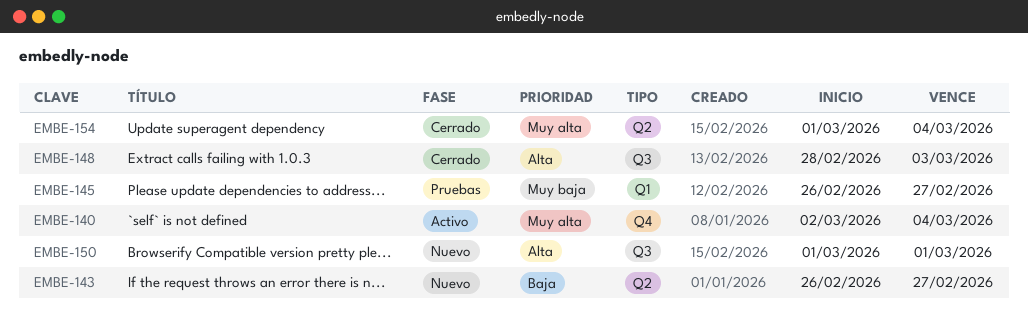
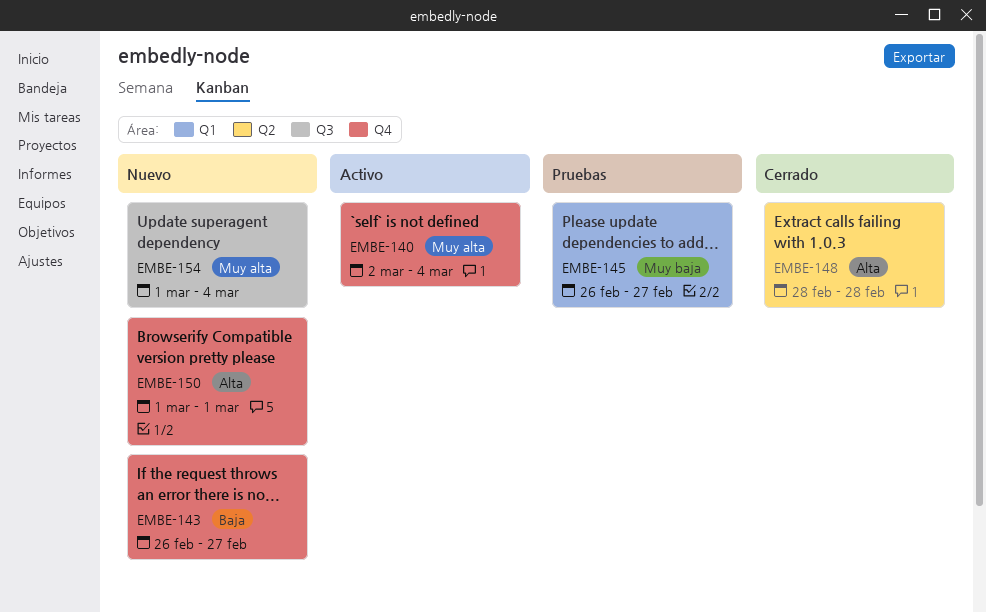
EMBE-143, label: Q2 -> Q4
EMBE-148, label: Q3 -> Q2
EMBE-148, due: Mar 3 -> Feb 28
EMBE-150, label: Q3 -> Q4
EMBE-154, status: Cerrado -> Nuevo
EMBE-154, label: Q2 -> Q3

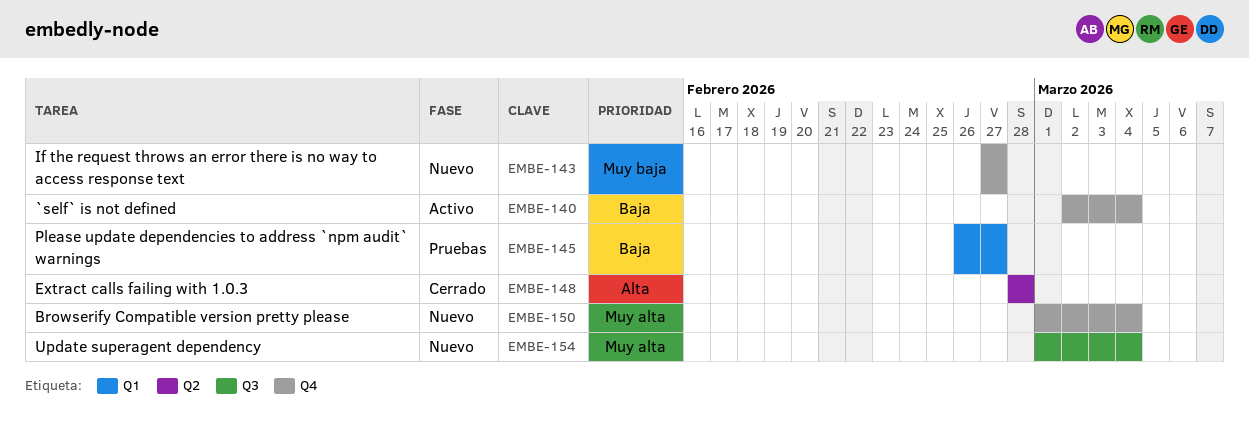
EMBE-140, priority: Muy alta -> Baja
EMBE-143, priority: Baja -> Muy baja
EMBE-143, start: Feb 26 -> Feb 27
EMBE-145, priority: Muy baja -> Baja
EMBE-150, priority: Alta -> Muy alta
EMBE-150, due: Mar 1 -> Mar 4

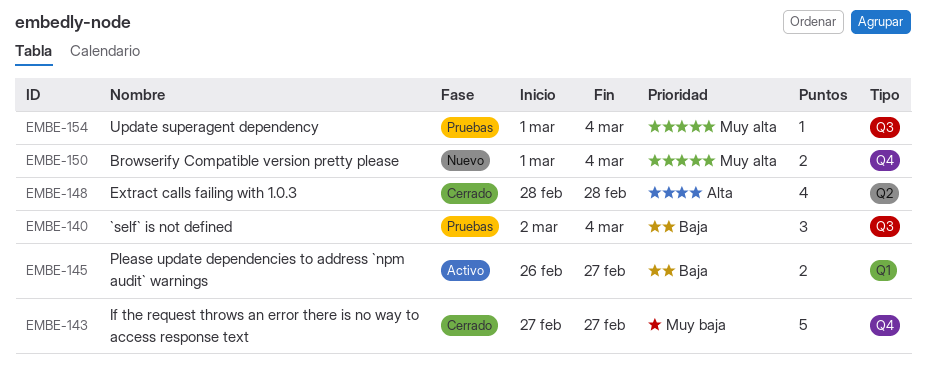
EMBE-140, status: Activo -> Pruebas
EMBE-140, label: Q4 -> Q3
EMBE-143, status: Nuevo -> Cerrado
EMBE-145, status: Pruebas -> Activo
EMBE-154, status: Nuevo -> Pruebas

